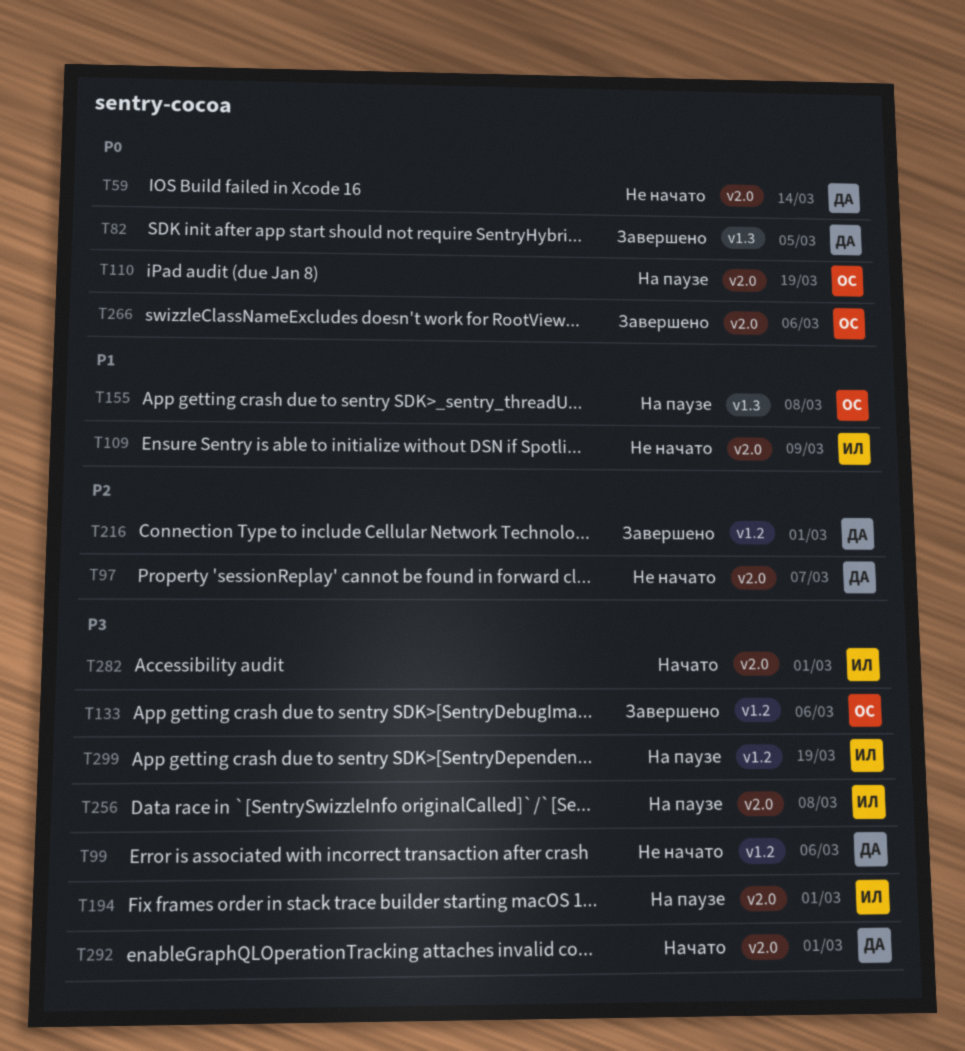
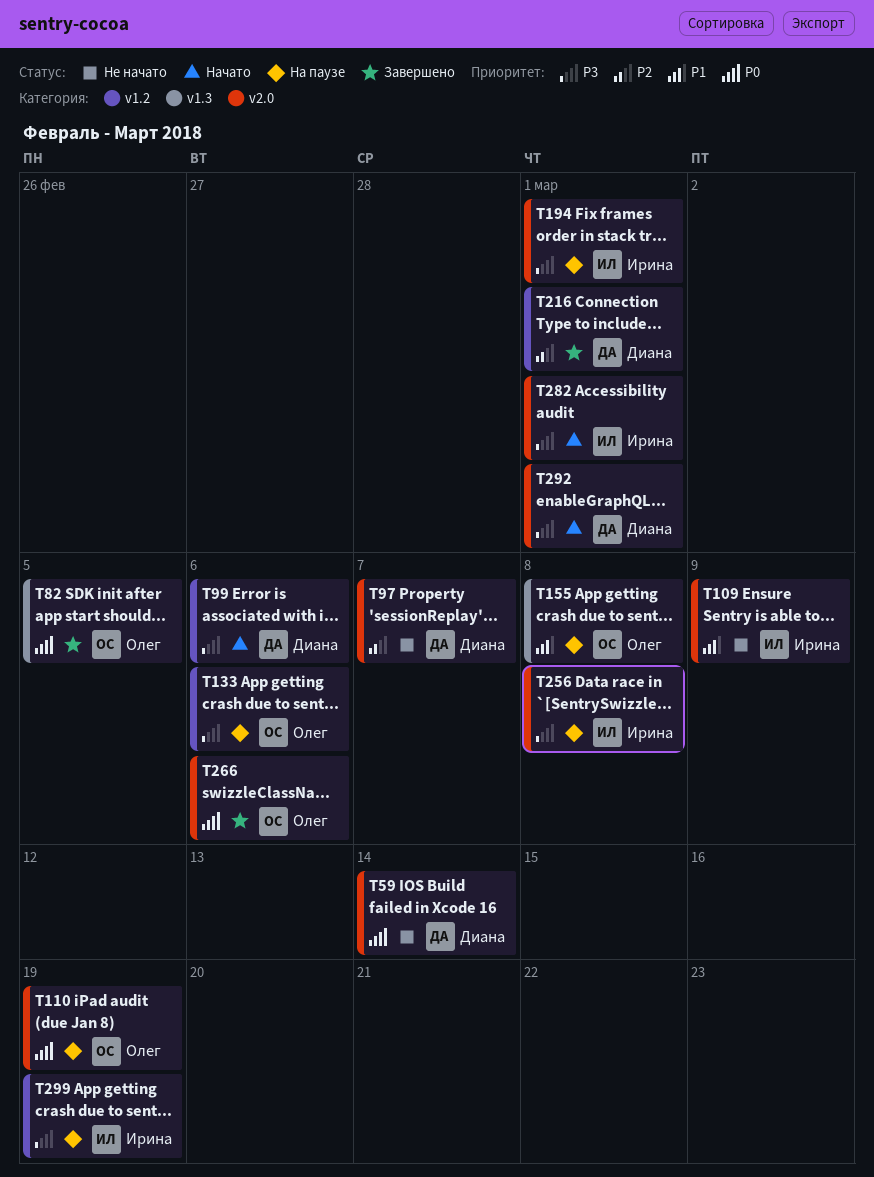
T82, owner: Диана -> Олег
T99, status: Не начато -> Начато
T133, status: Завершено -> На паузе

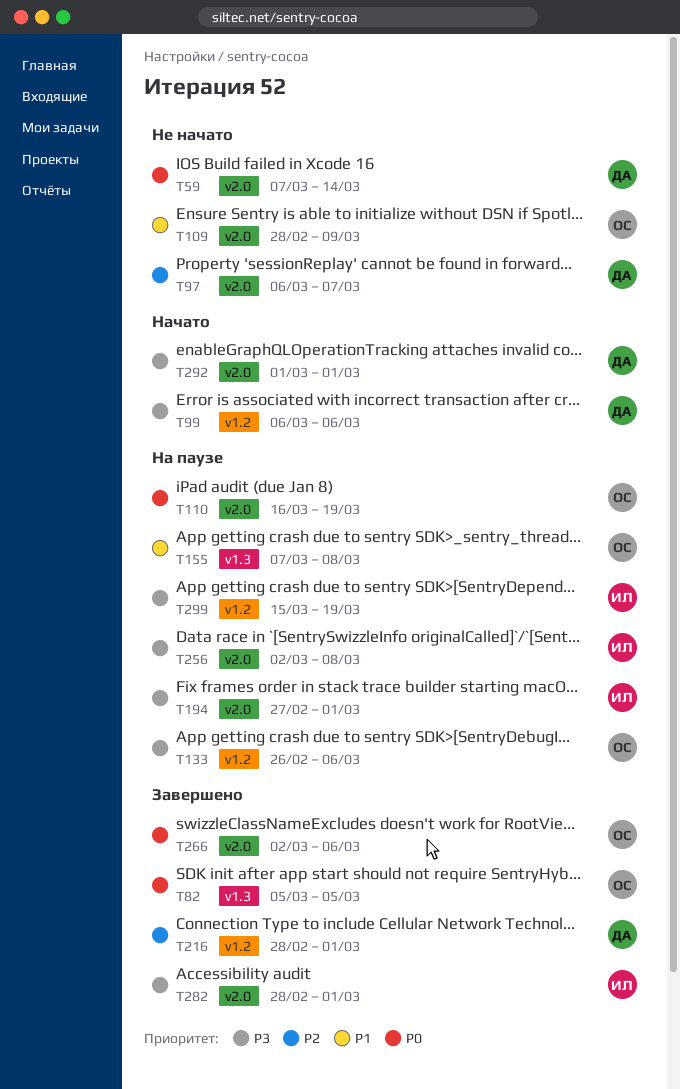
T109, owner: Ирина -> Олег
T282, status: Начато -> Завершено

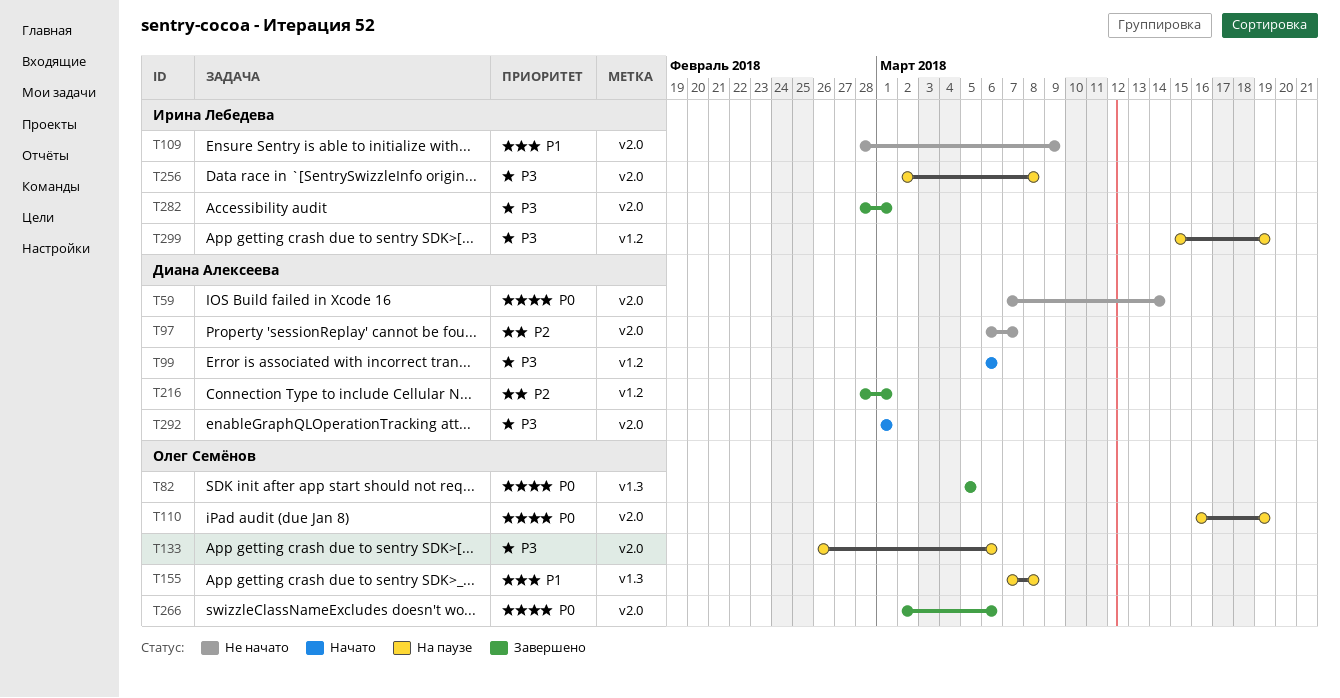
T109, owner: Олег Семёнов -> Ирина Лебедева
T133, label: v1.2 -> v2.0
T194: present -> none

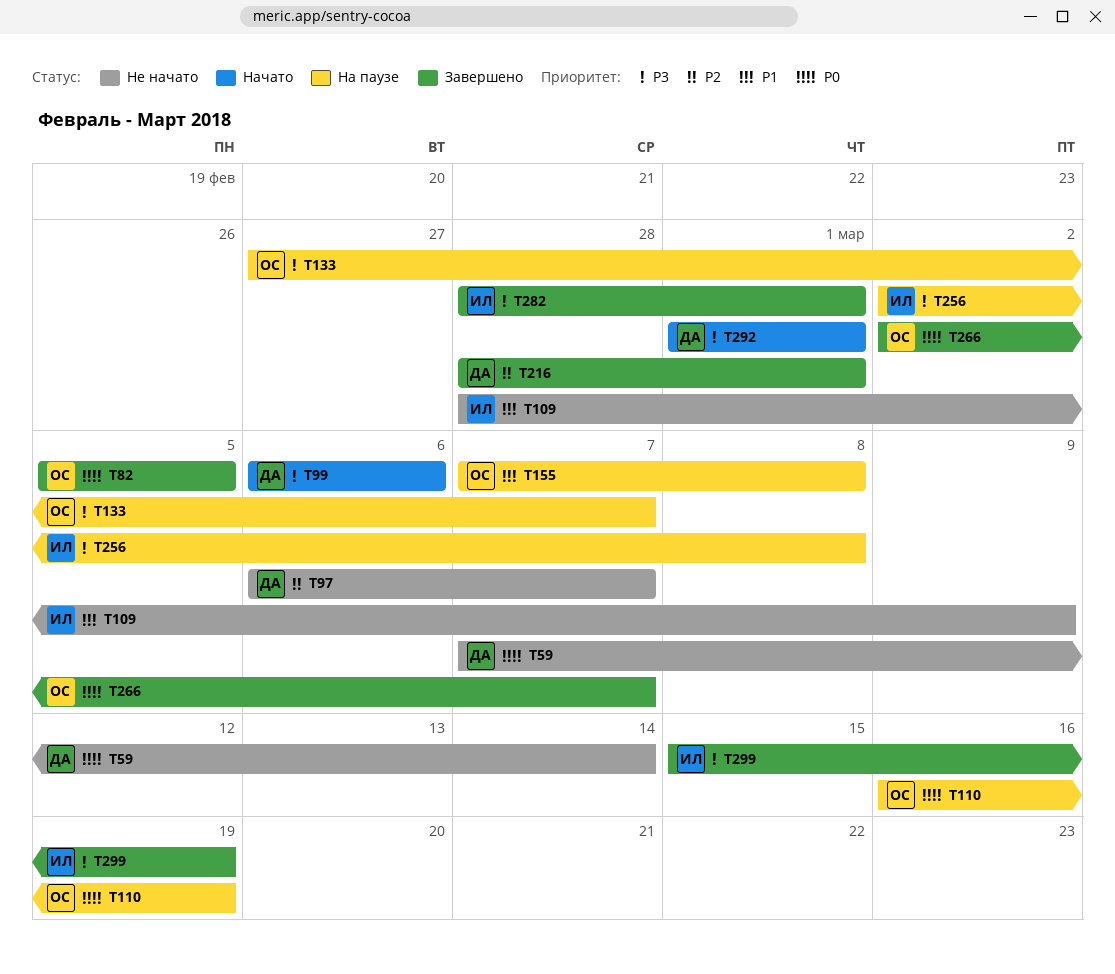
T133, start: Feb 26 -> Feb 27
T133, due: Mar 6 -> Mar 7
T266, due: Mar 6 -> Mar 7
T299, status: На паузе -> Завершено

